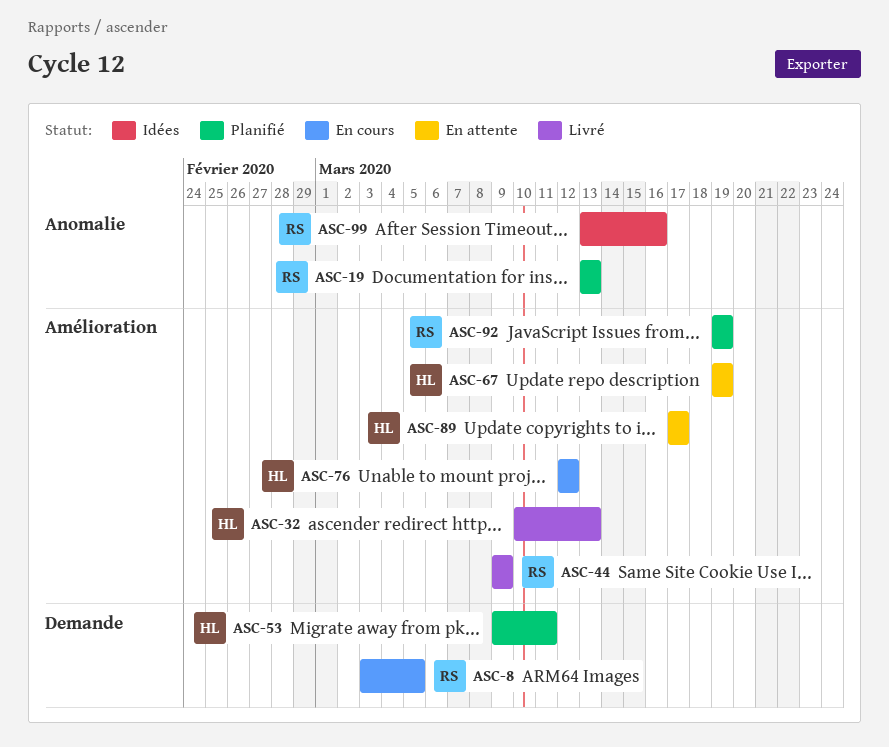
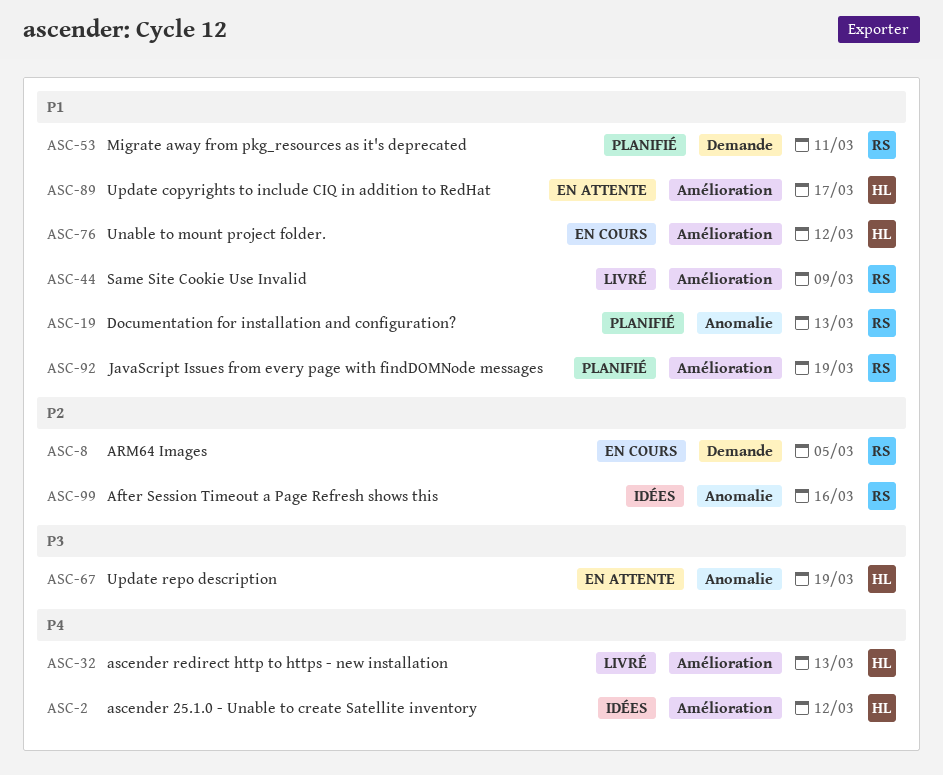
ASC-2: none -> present
ASC-53, owner: HL -> RS
ASC-67, label: Amélioration -> Anomalie

